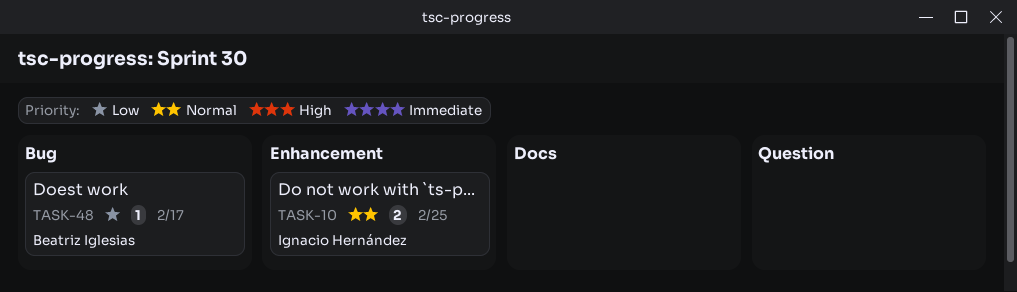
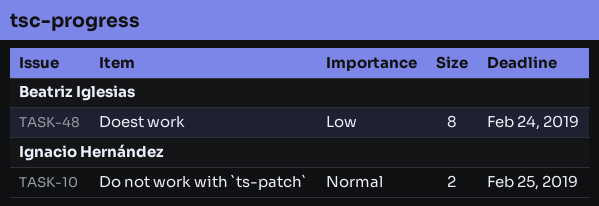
TASK-48, estimate: 1 -> 8
TASK-48, due: Feb 17 -> Feb 24

